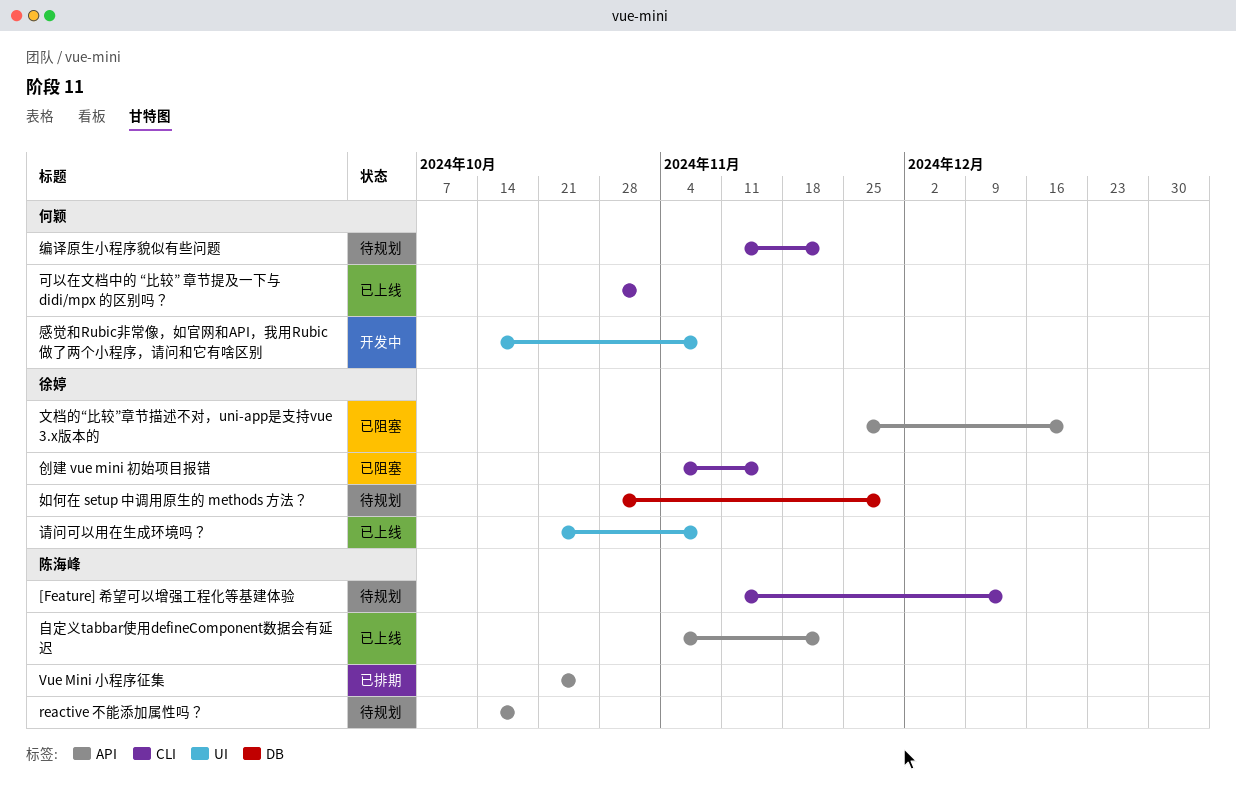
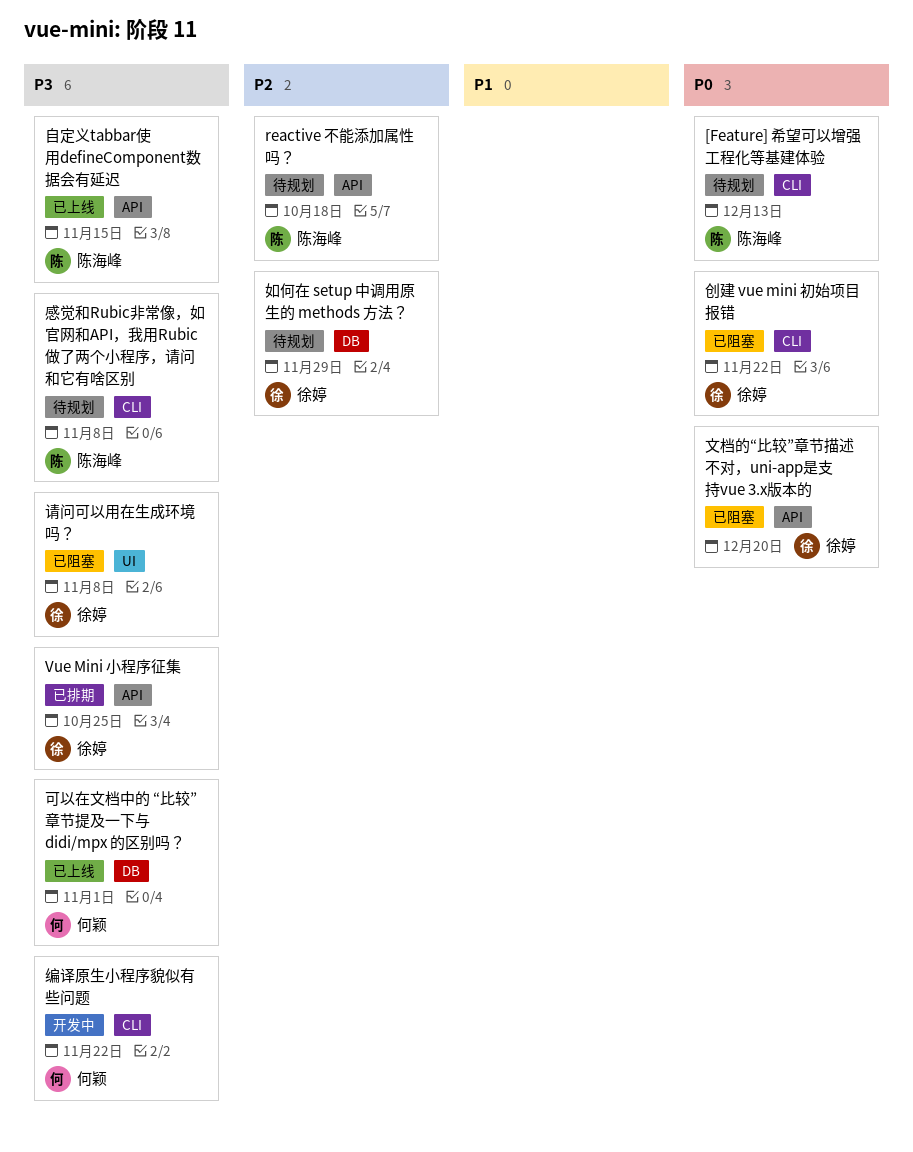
Vue Mini 小程序征集, owner: 陈海峰 -> 徐婷
创建 vue mini 初始项目报错, due: Nov 15 -> Nov 22
可以在文档中的 “比较” 章节提及一下与 didi/mpx 的区别吗？, label: CLI -> DB
感觉和Rubic非常像，如官网和API，我用Rubic做了两个小程序，请问和它有啥区别, status: 开发中 -> 待规划
感觉和Rubic非常像，如官网和API，我用Rubic做了两个小程序，请问和它有啥区别, owner: 何颖 -> 陈海峰
感觉和Rubic非常像，如官网和API，我用Rubic做了两个小程序，请问和它有啥区别, label: UI -> CLI
编译原生小程序貌似有些问题, status: 待规划 -> 开发中
自定义tabbar使用defineComponent数据会有延迟, due: Nov 22 -> Nov 15
请问可以用在生成环境吗？, status: 已上线 -> 已阻塞

